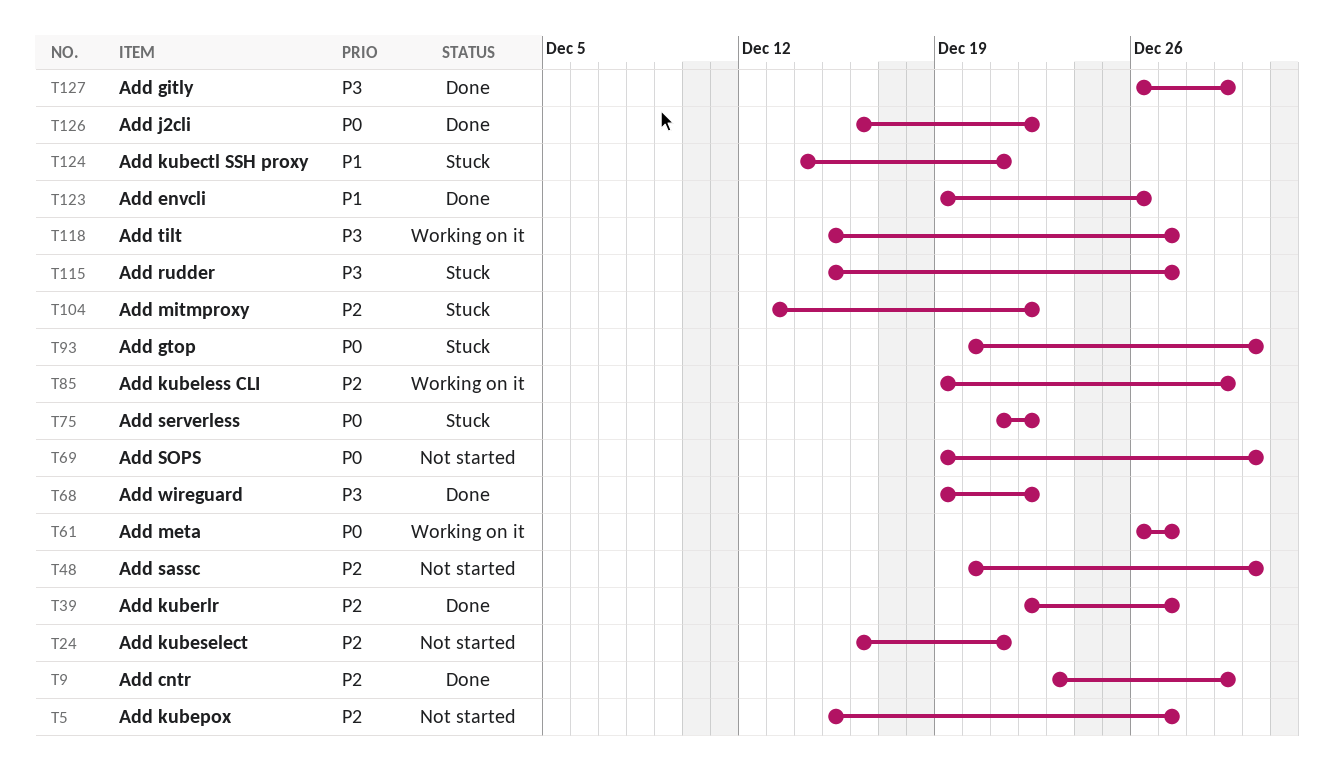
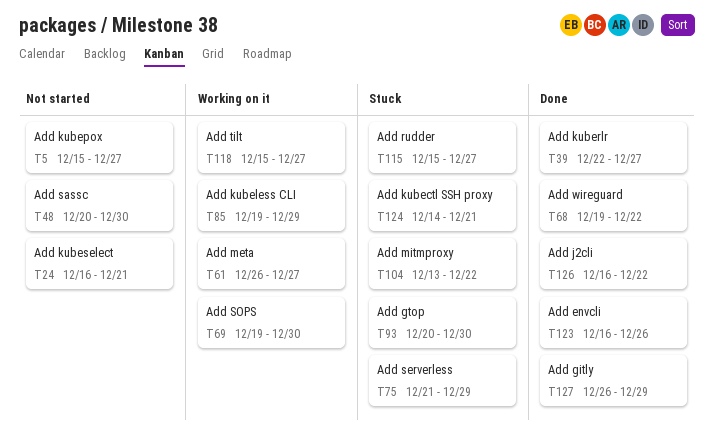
T9: present -> none
T69, status: Not started -> Working on it
T75, due: Dec 22 -> Dec 29
T123, start: Dec 19 -> Dec 16

